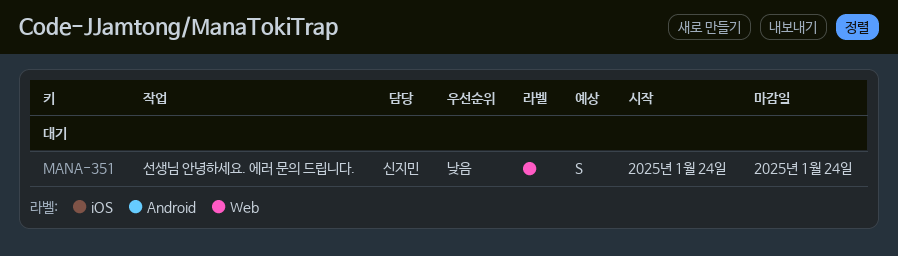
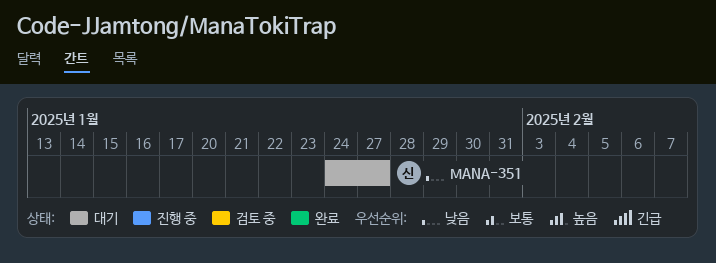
MANA-351, due: Jan 24 -> Jan 27

